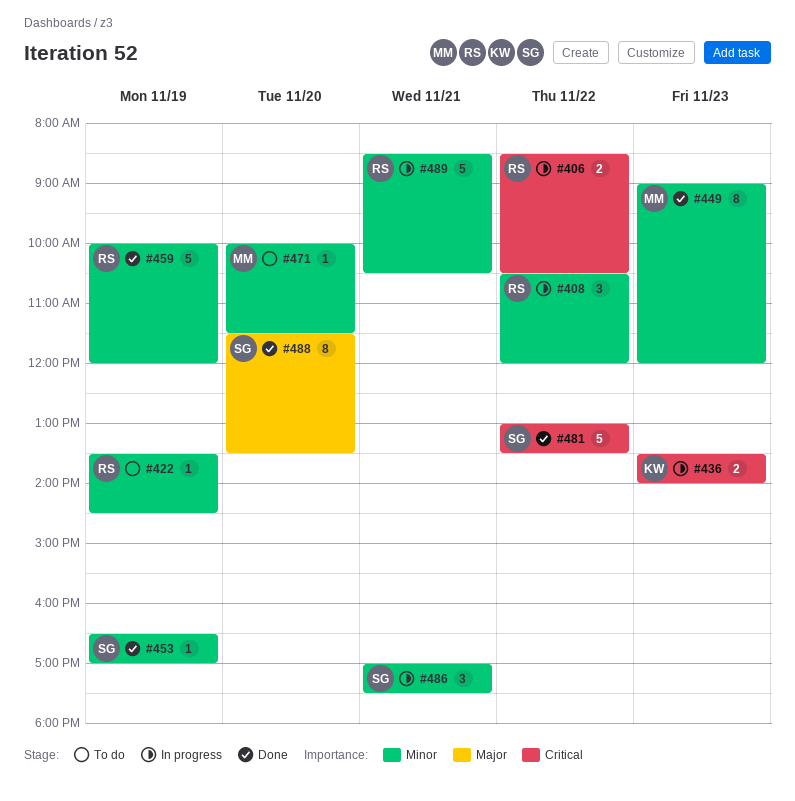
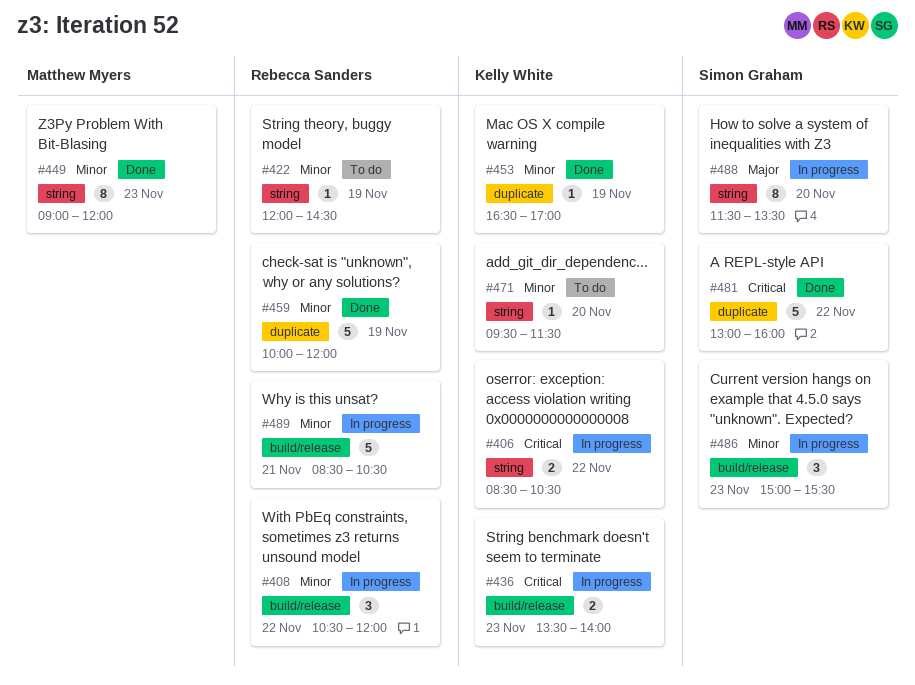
#406, owner: Rebecca Sanders -> Kelly White
#422, begins: 13:30 -> 12:00
#453, owner: Simon Graham -> Kelly White
#471, owner: Matthew Myers -> Kelly White
#471, begins: 10:00 -> 09:30
#481, ends: 13:30 -> 16:00
#486, day: Nov 21 -> Nov 23
#486, begins: 17:00 -> 15:00
#486, ends: 17:30 -> 15:30
#488, status: Done -> In progress

